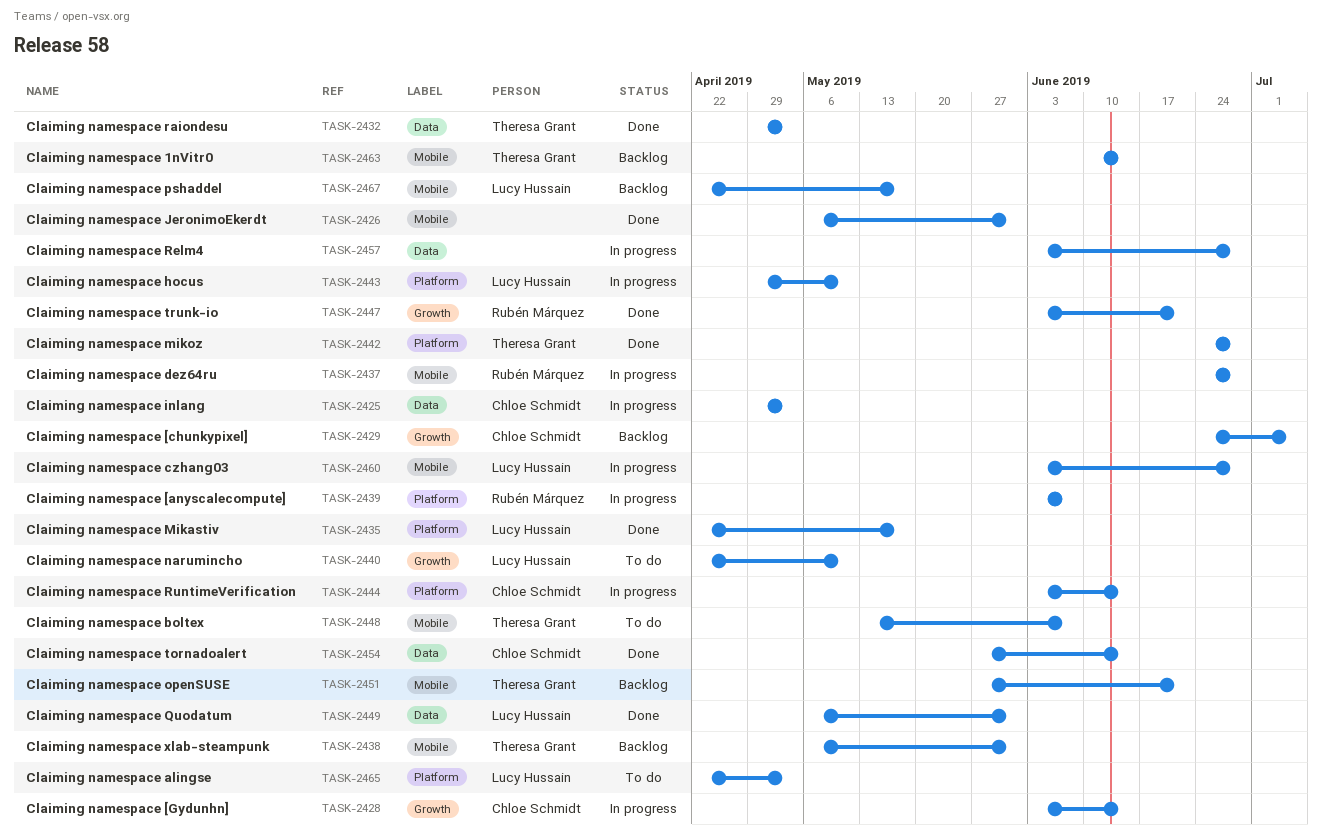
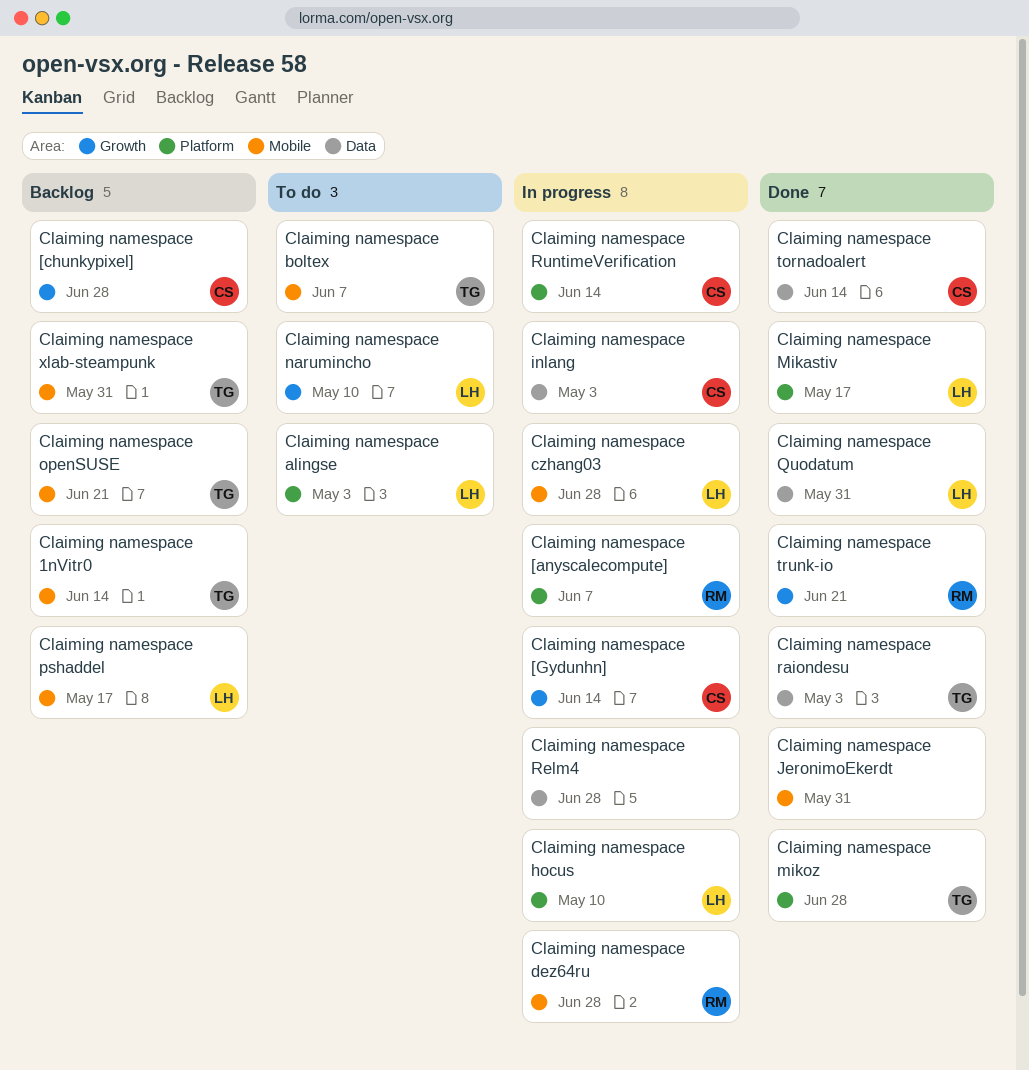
Claiming namespace [chunkypixel], due: Jul 5 -> Jun 28

